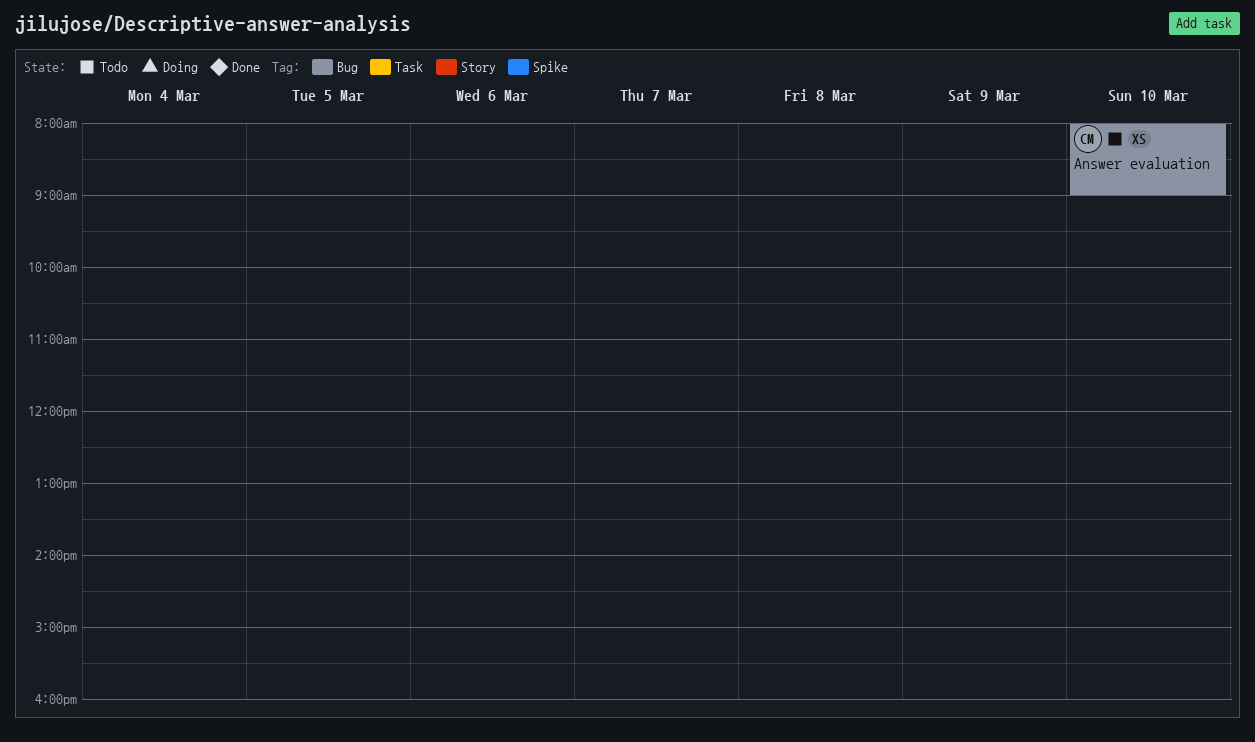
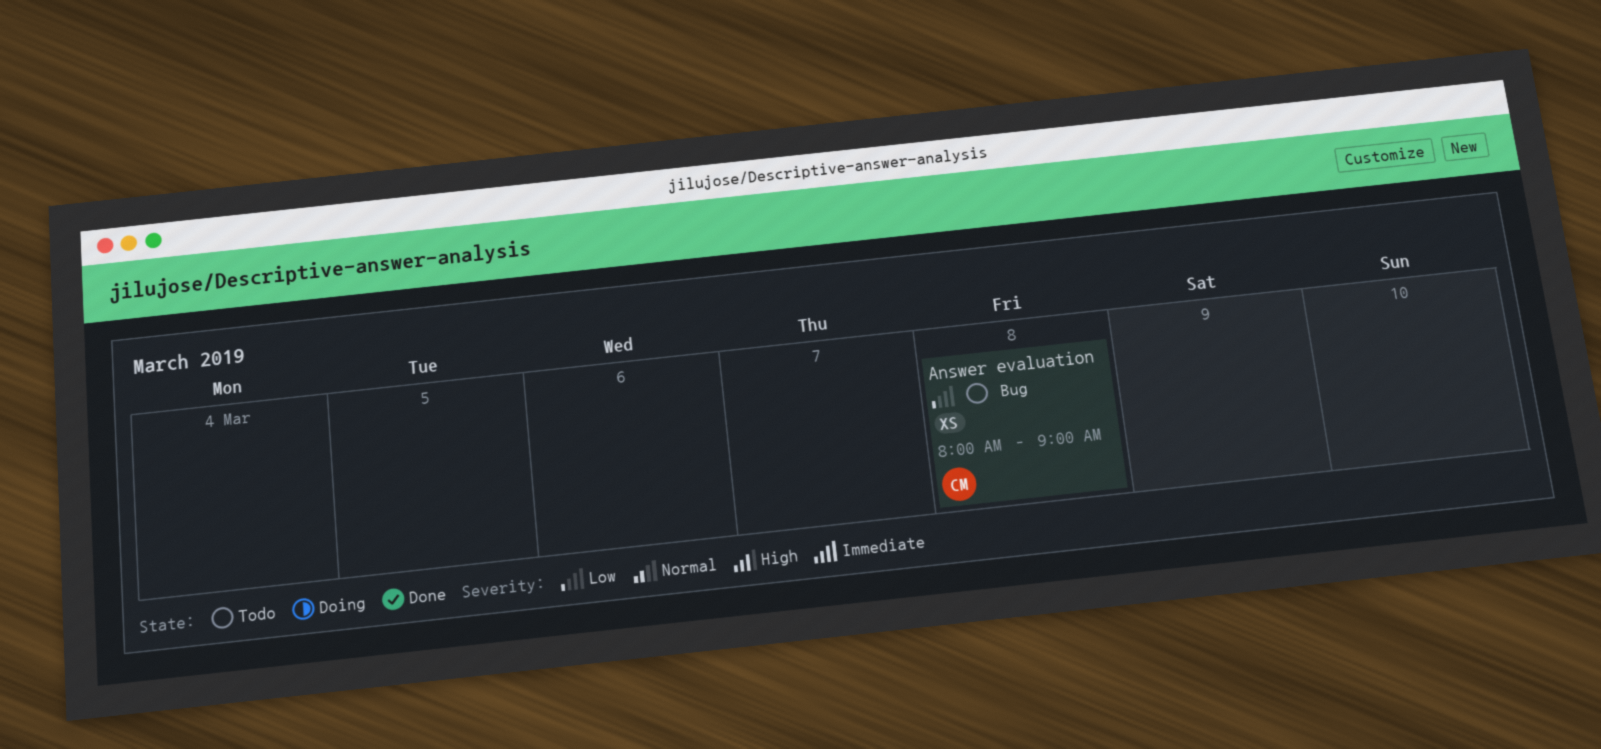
Answer evaluation, day: Mar 10 -> Mar 8

